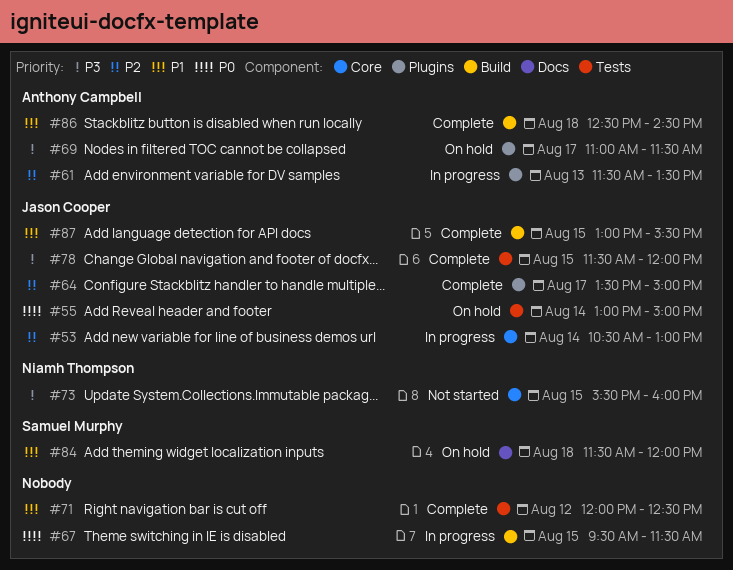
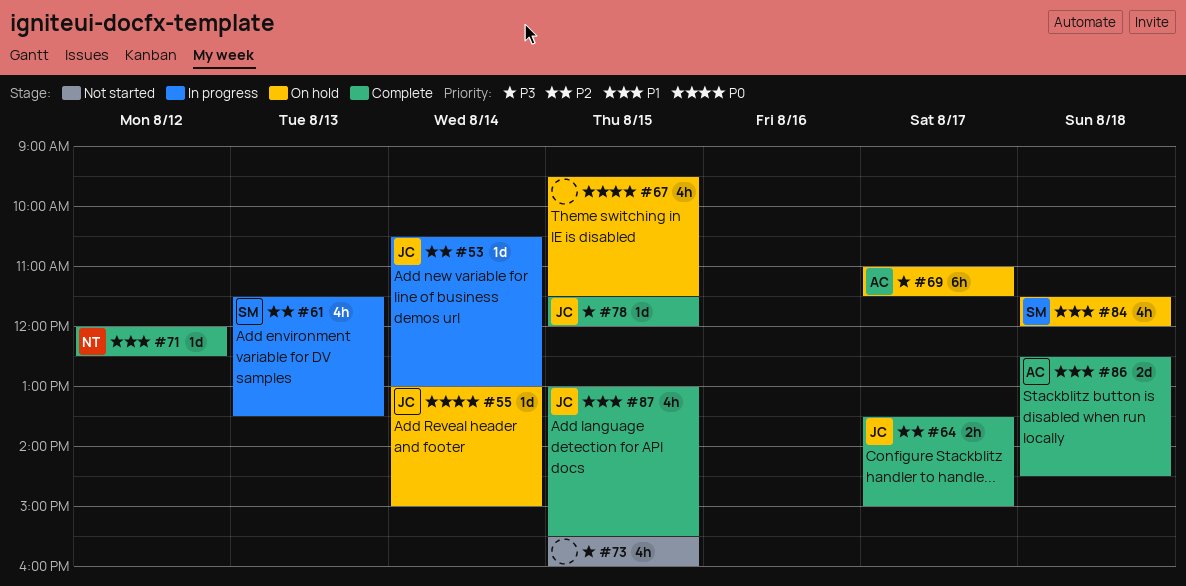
#61, owner: Anthony Campbell -> Samuel Murphy
#67, status: In progress -> On hold
#71, owner: none -> Niamh Thompson
#73, owner: Niamh Thompson -> none

